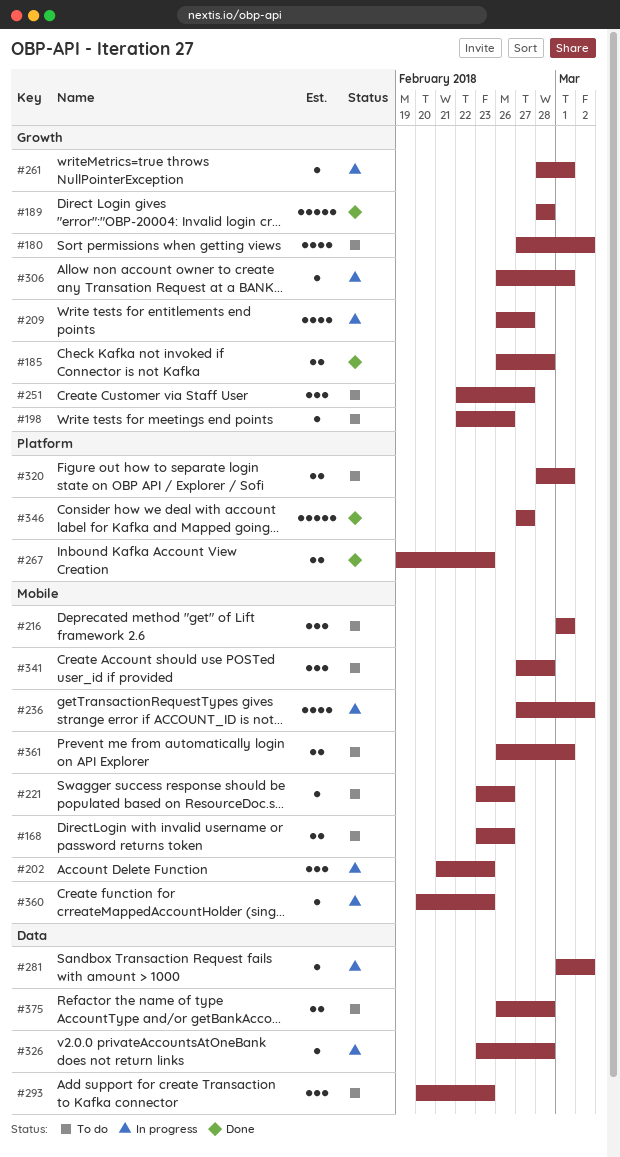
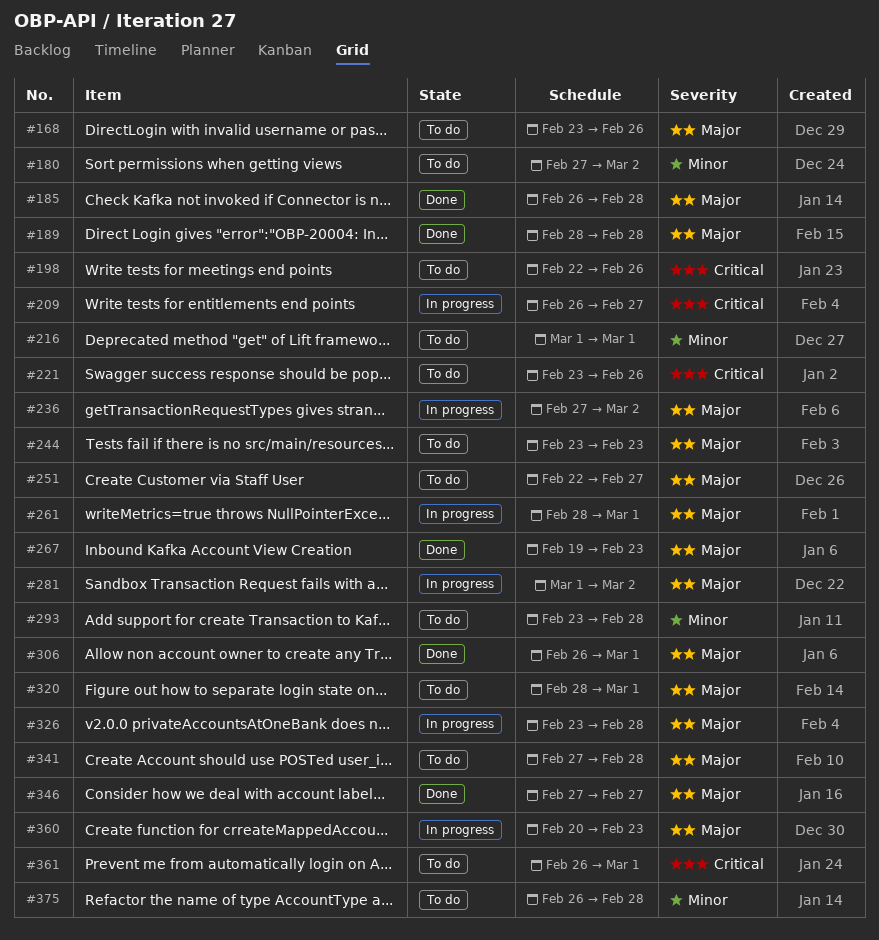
#202: present -> none
#244: none -> present
#293, start: Feb 20 -> Feb 23
#293, due: Feb 23 -> Feb 28
#306, status: In progress -> Done

